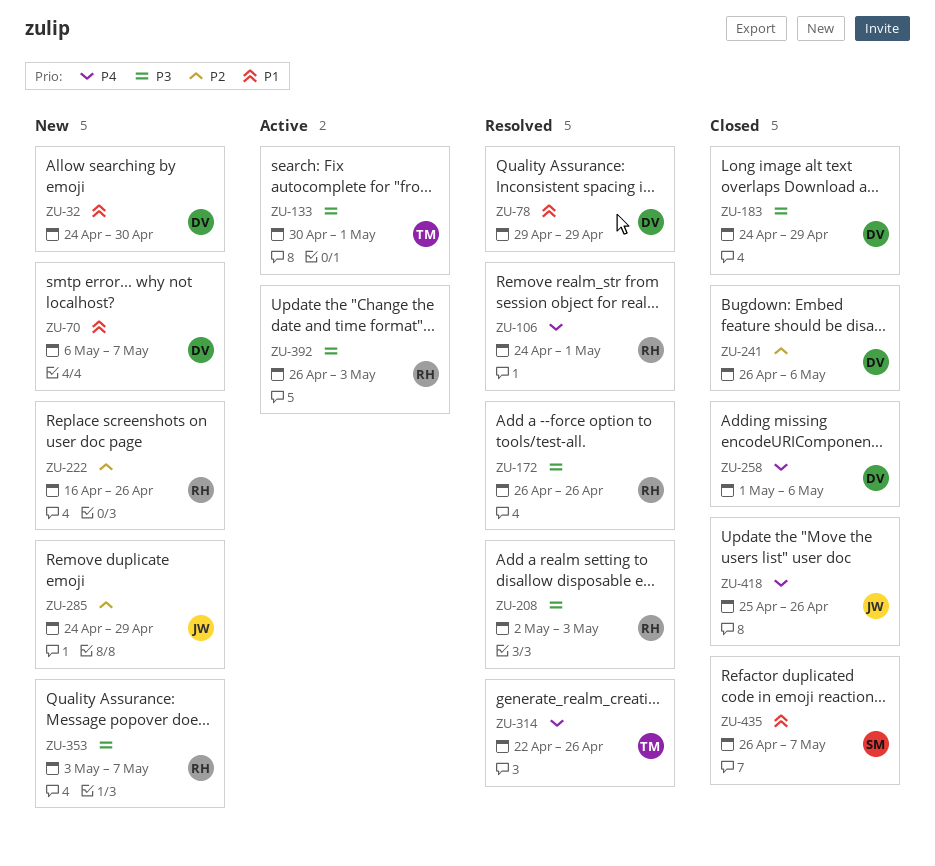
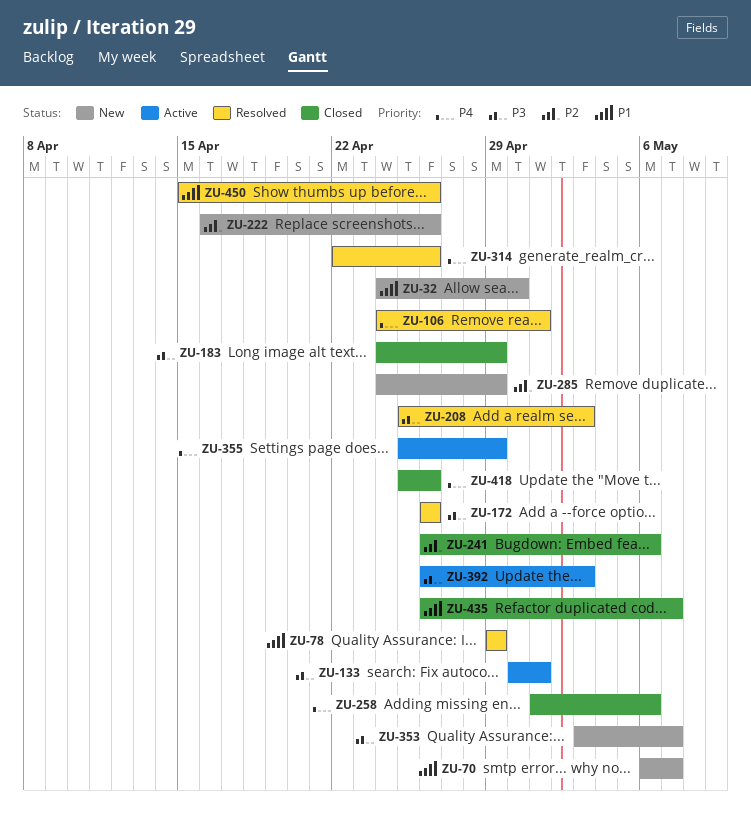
ZU-208, start: May 2 -> Apr 25
ZU-355: none -> present
ZU-450: none -> present

